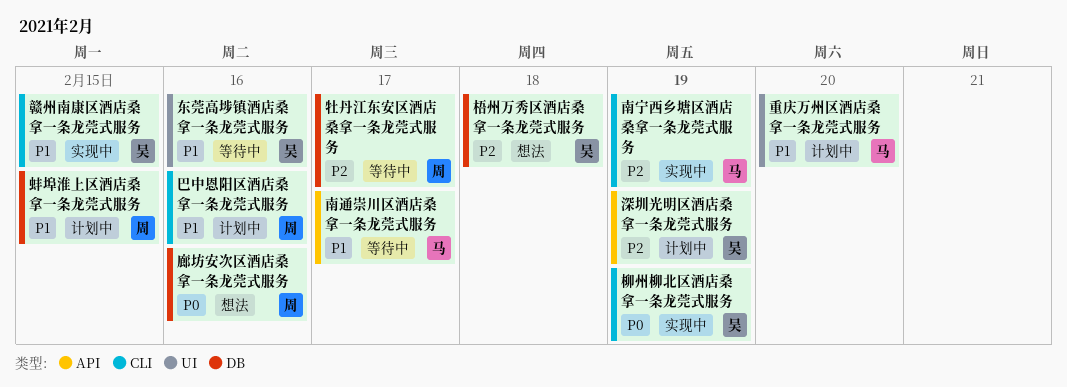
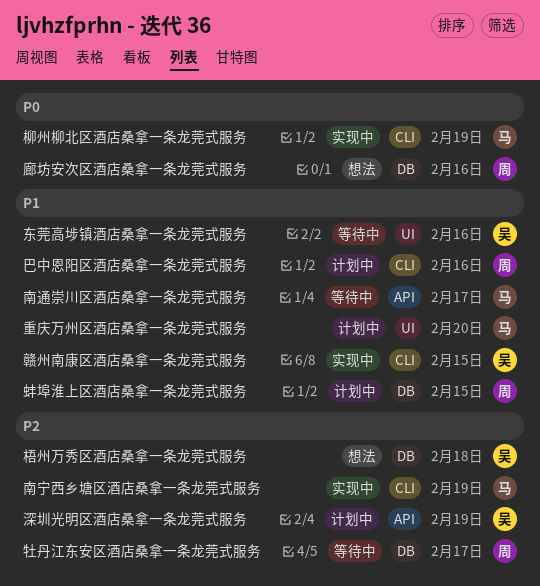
柳州柳北区酒店桑拿一条龙莞式服务, owner: 吴 -> 马

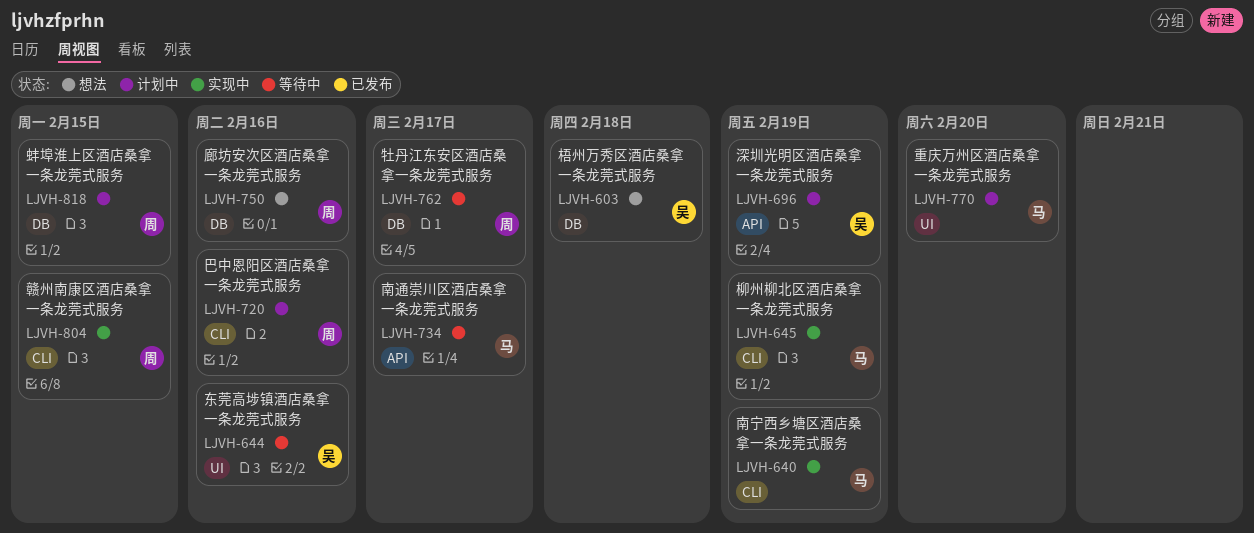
赣州南康区酒店桑拿一条龙莞式服务, owner: 吴 -> 周

